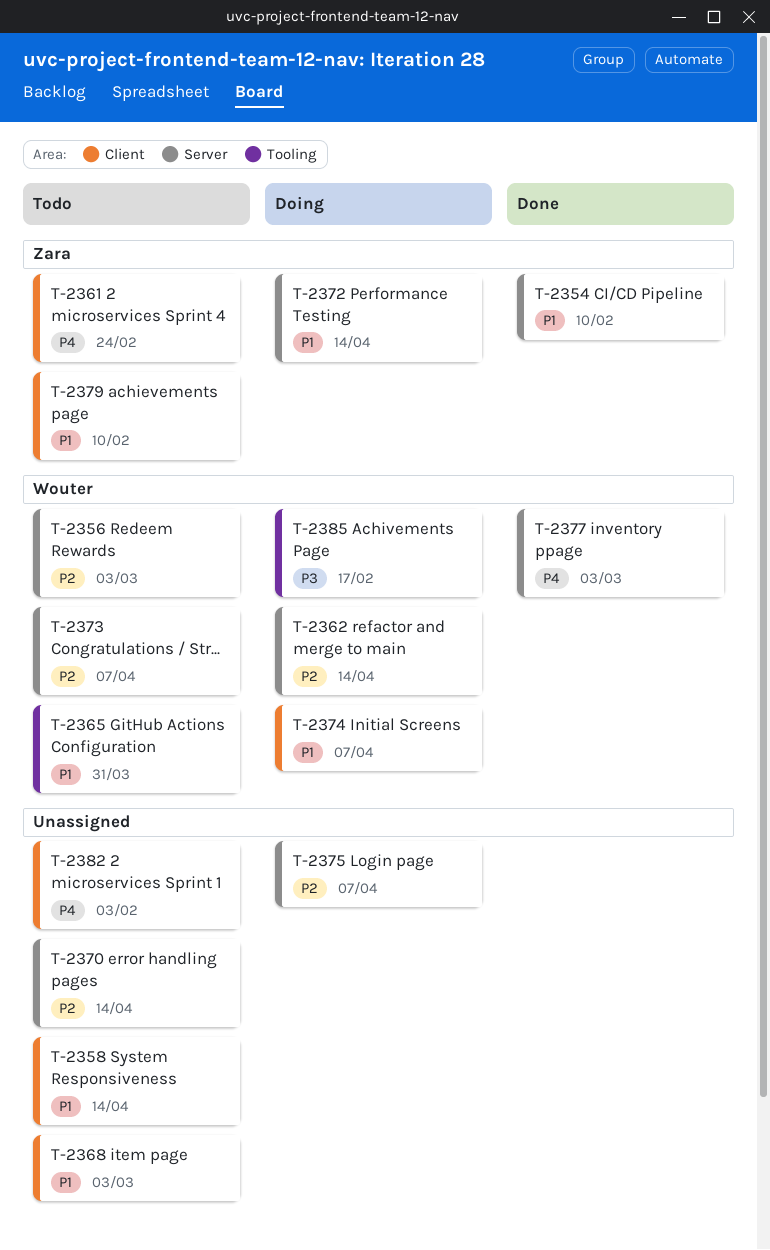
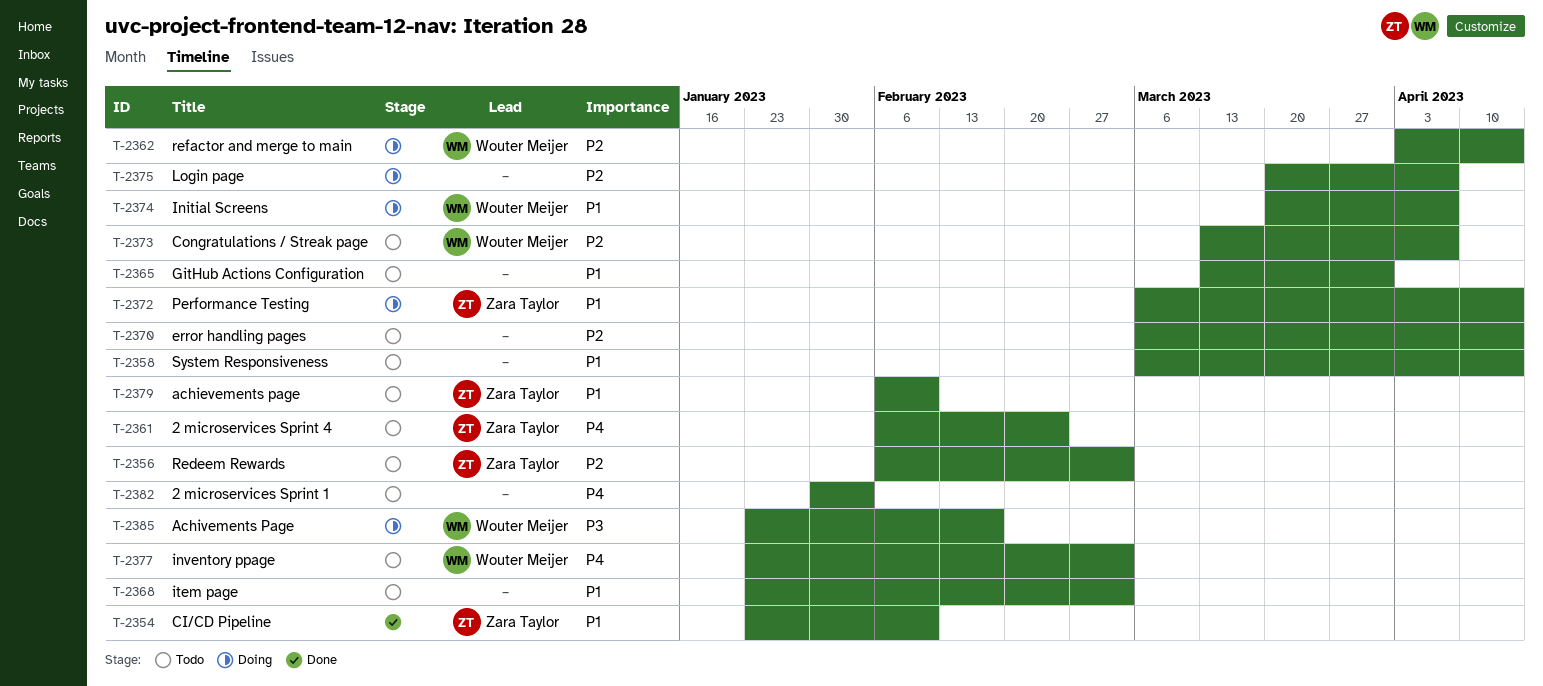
T-2356, owner: Wouter Meijer -> Zara Taylor
T-2365, owner: Wouter Meijer -> none
T-2377, status: Done -> Todo

